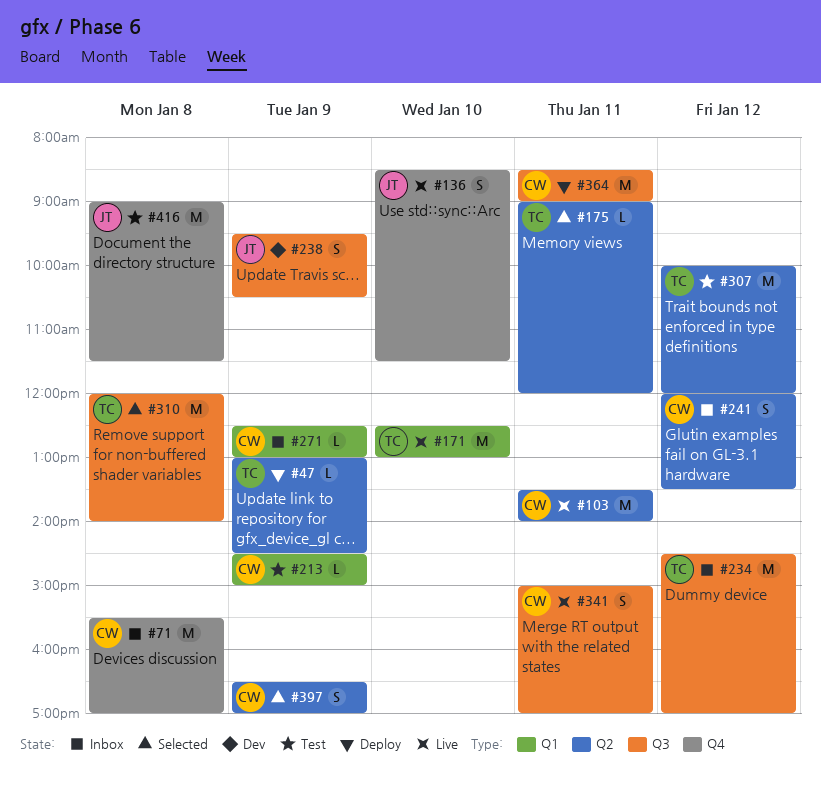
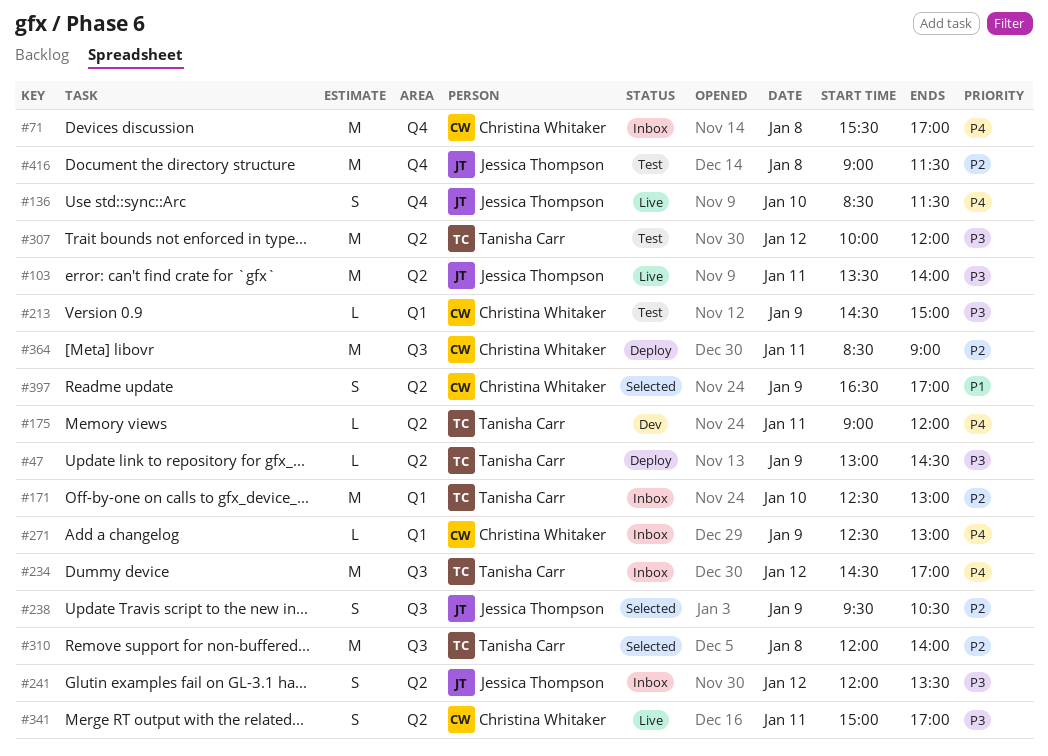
#103, owner: Christina Whitaker -> Jessica Thompson
#171, status: Live -> Inbox
#175, status: Selected -> Dev
#238, status: Dev -> Selected
#241, owner: Christina Whitaker -> Jessica Thompson
#341, label: Q3 -> Q2

